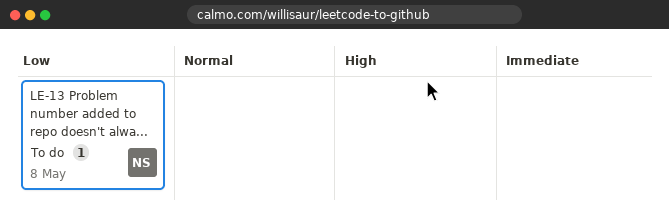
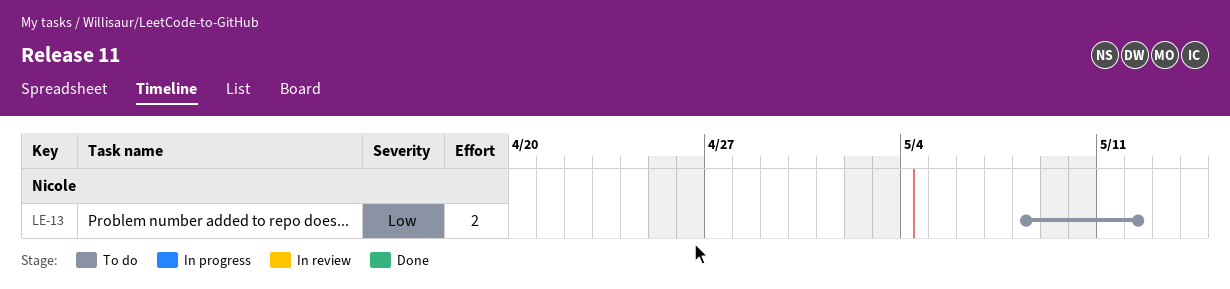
LE-13, estimate: 1 -> 2
LE-13, due: May 8 -> May 12

